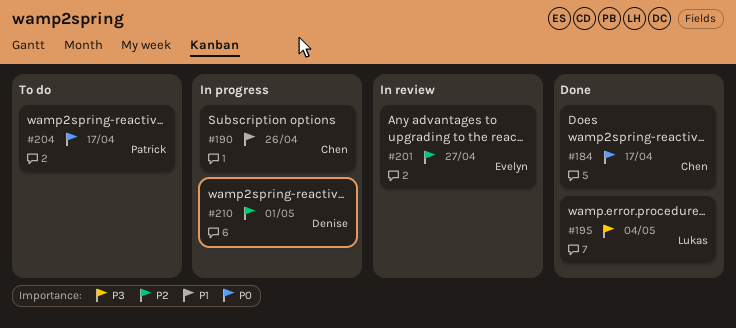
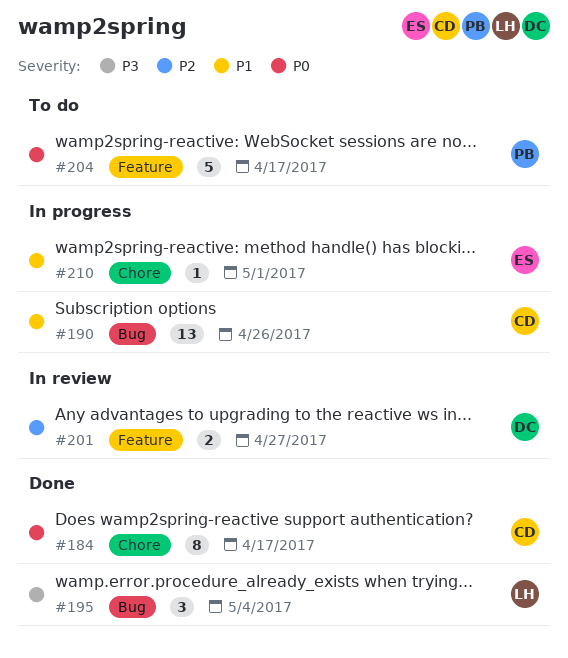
#201, owner: Evelyn -> Denise
#210, owner: Denise -> Evelyn
#210, priority: P2 -> P1

